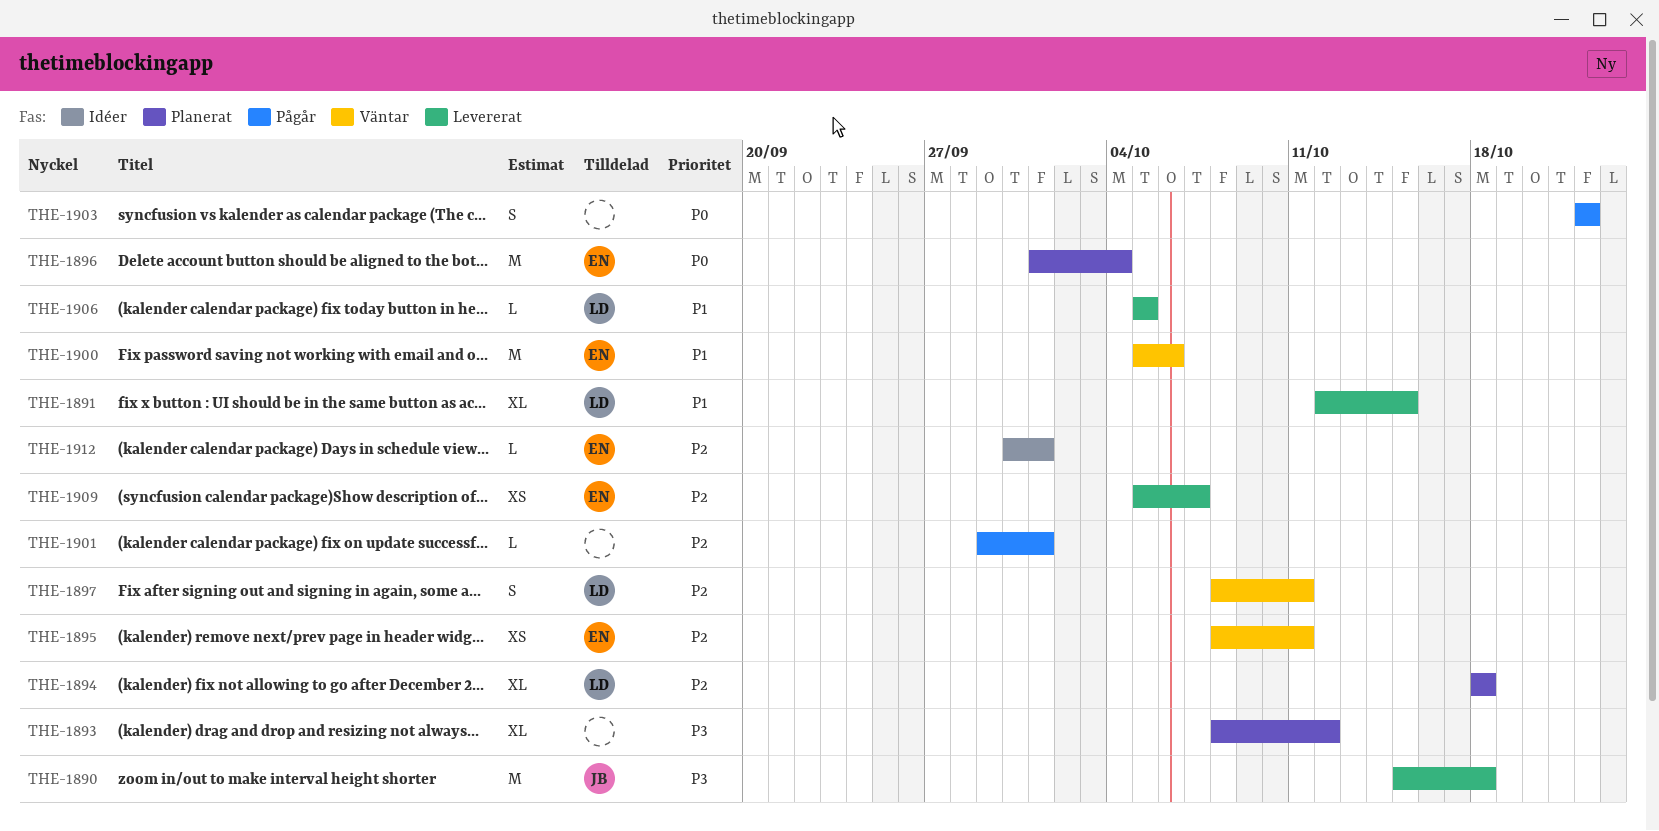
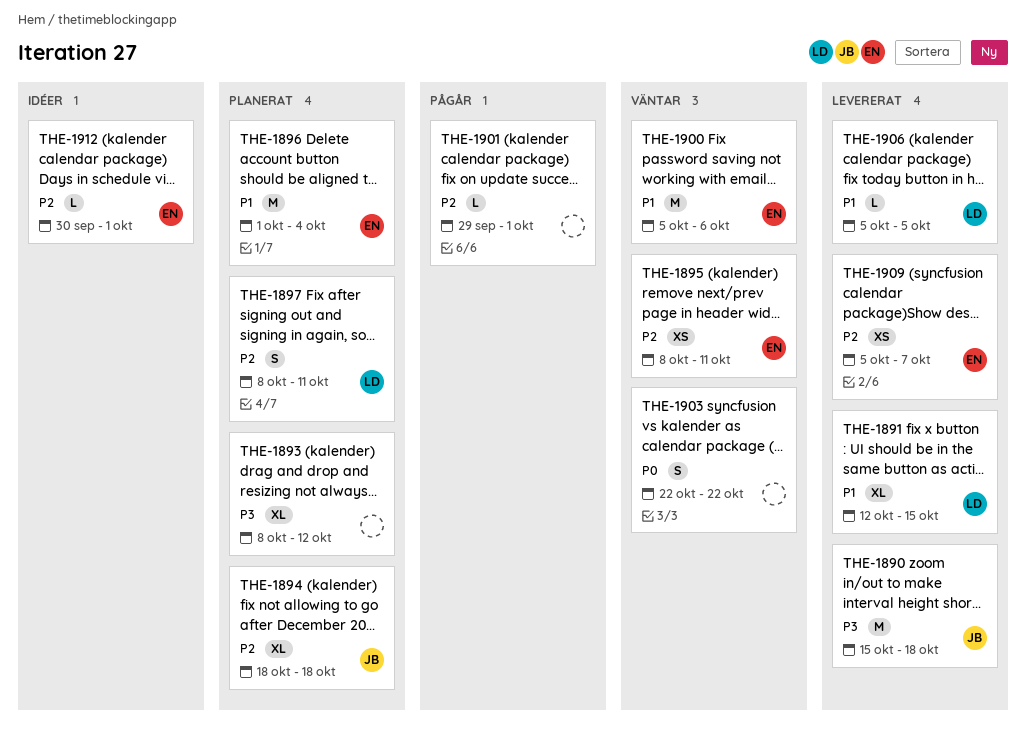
THE-1894, owner: LD -> JB
THE-1896, priority: P0 -> P1
THE-1897, status: Väntar -> Planerat
THE-1903, status: Pågår -> Väntar

